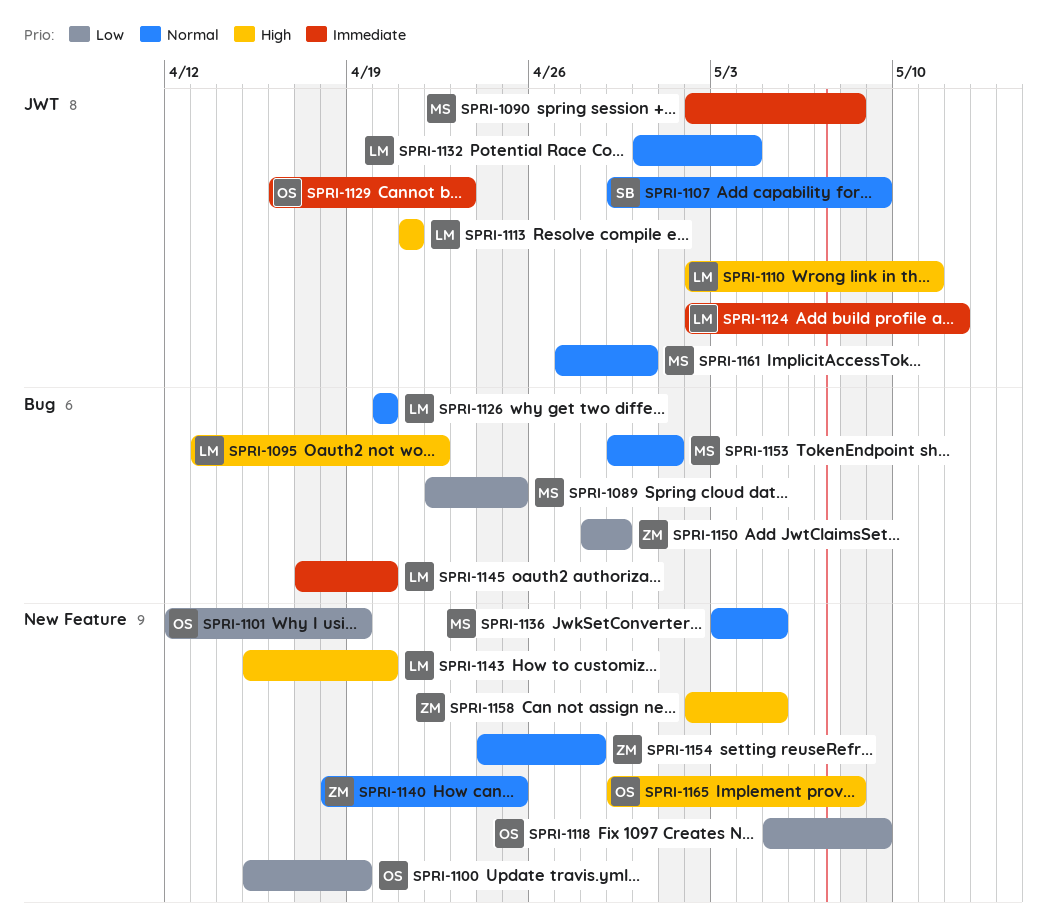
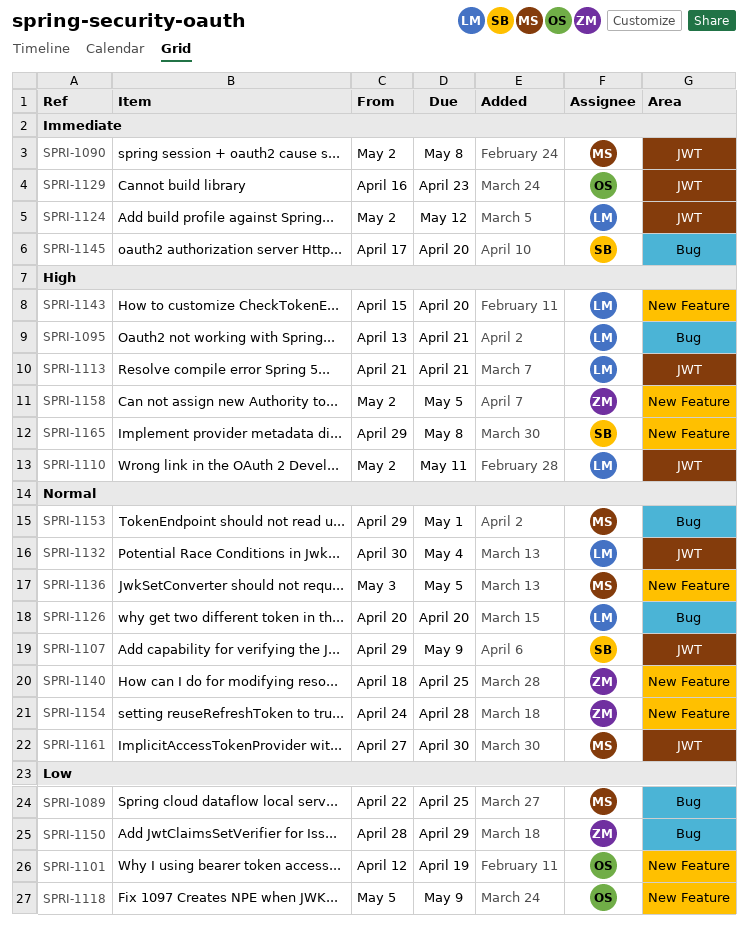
SPRI-1095, due: Apr 22 -> Apr 21
SPRI-1100: present -> none
SPRI-1145, owner: LM -> SB
SPRI-1165, owner: OS -> SB

